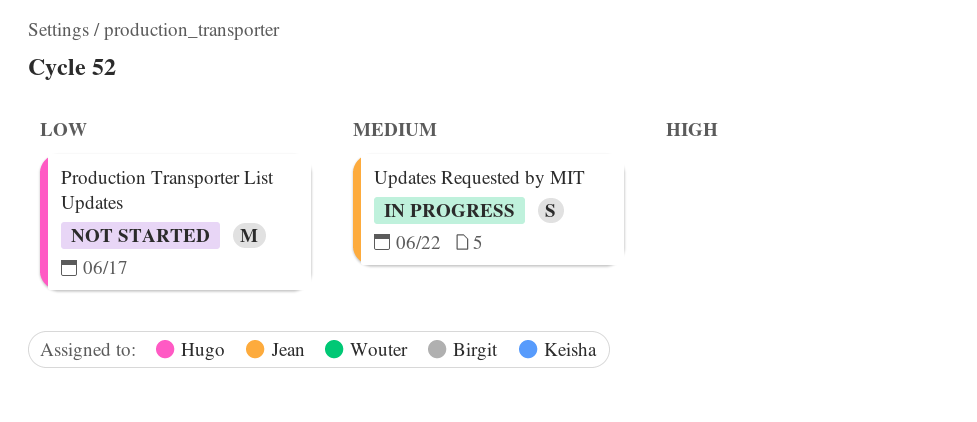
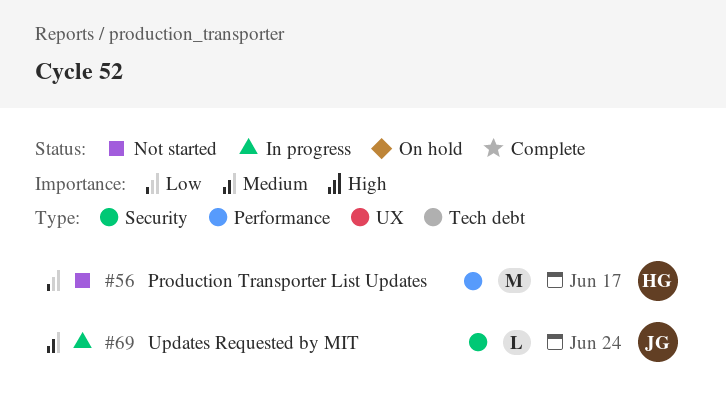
Updates Requested by MIT, estimate: S -> L
Updates Requested by MIT, due: Jun 22 -> Jun 24

